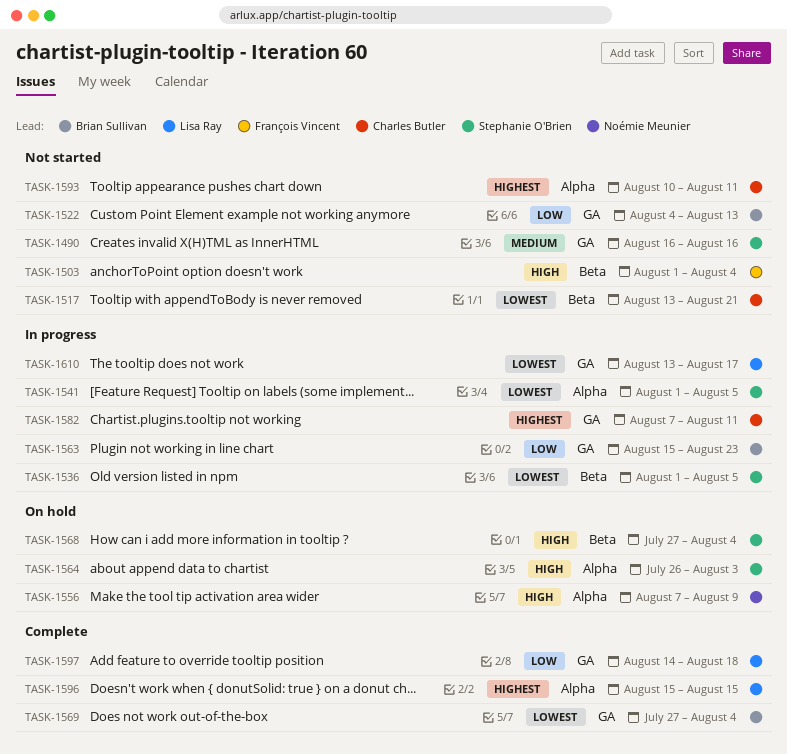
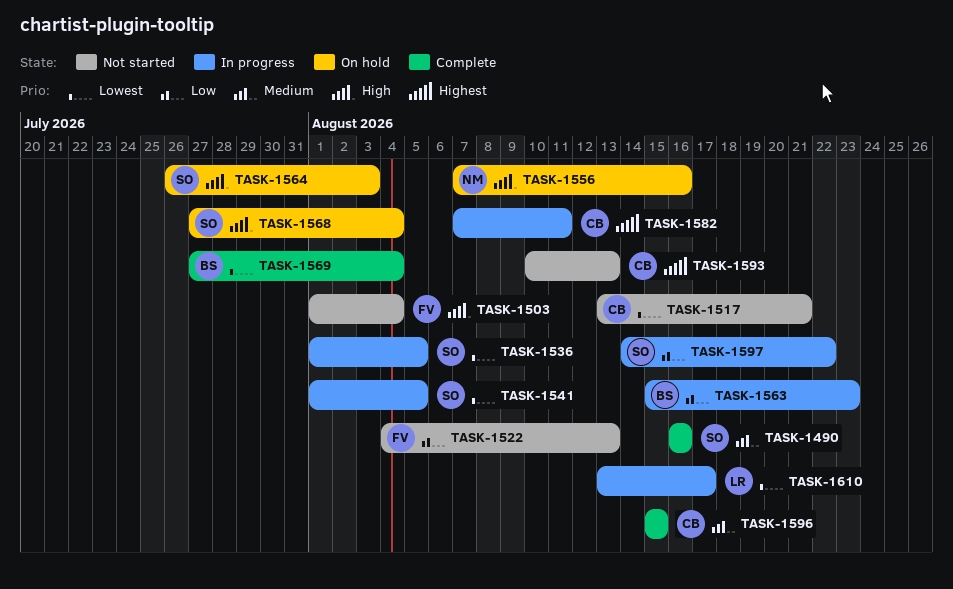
TASK-1490, status: Not started -> Complete
TASK-1522, owner: Brian Sullivan -> François Vincent
TASK-1556, due: Aug 9 -> Aug 16
TASK-1593, due: Aug 11 -> Aug 13
TASK-1596, owner: Lisa Ray -> Charles Butler
TASK-1596, priority: Highest -> Medium
TASK-1597, status: Complete -> In progress
TASK-1597, owner: Lisa Ray -> Stephanie O'Brien
TASK-1597, due: Aug 18 -> Aug 22

